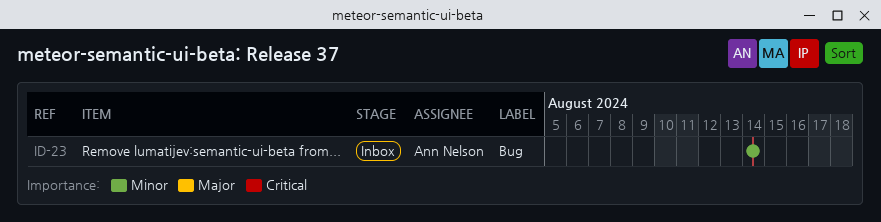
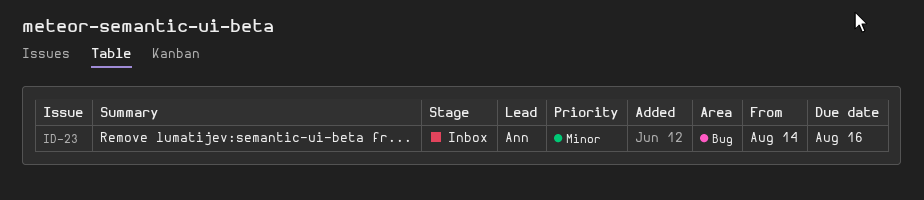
ID-23, due: Aug 14 -> Aug 16

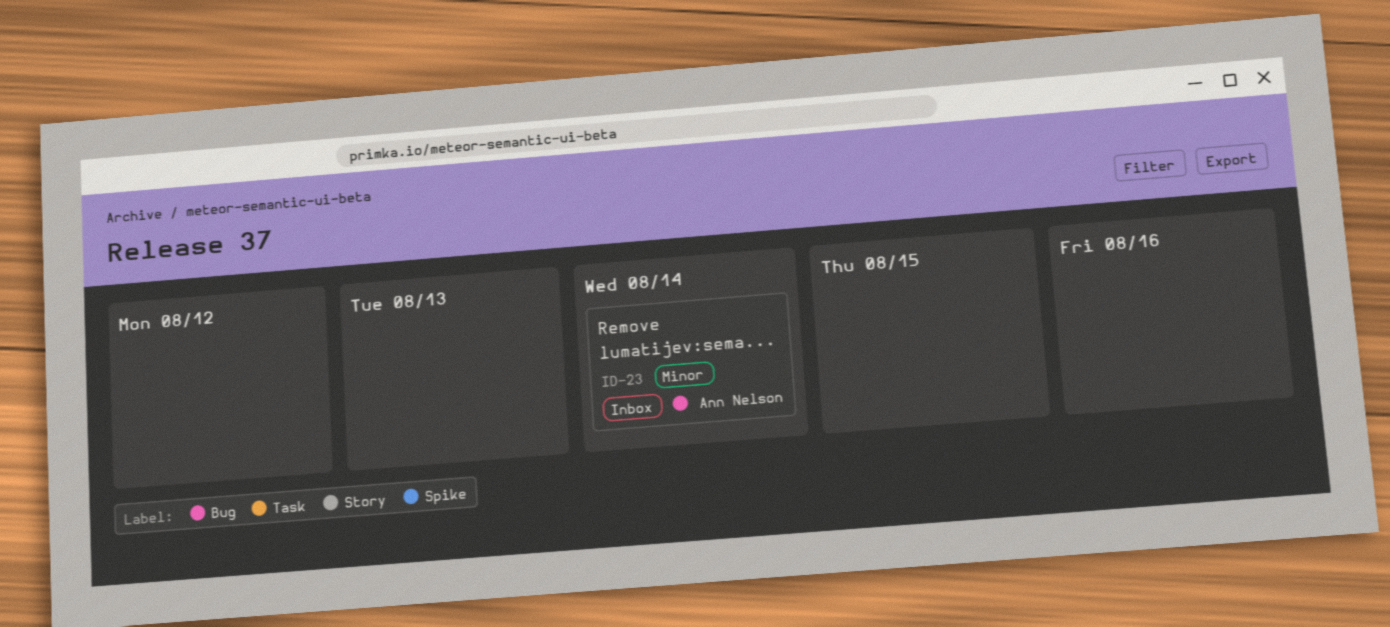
ID-23, due: Aug 16 -> Aug 14

